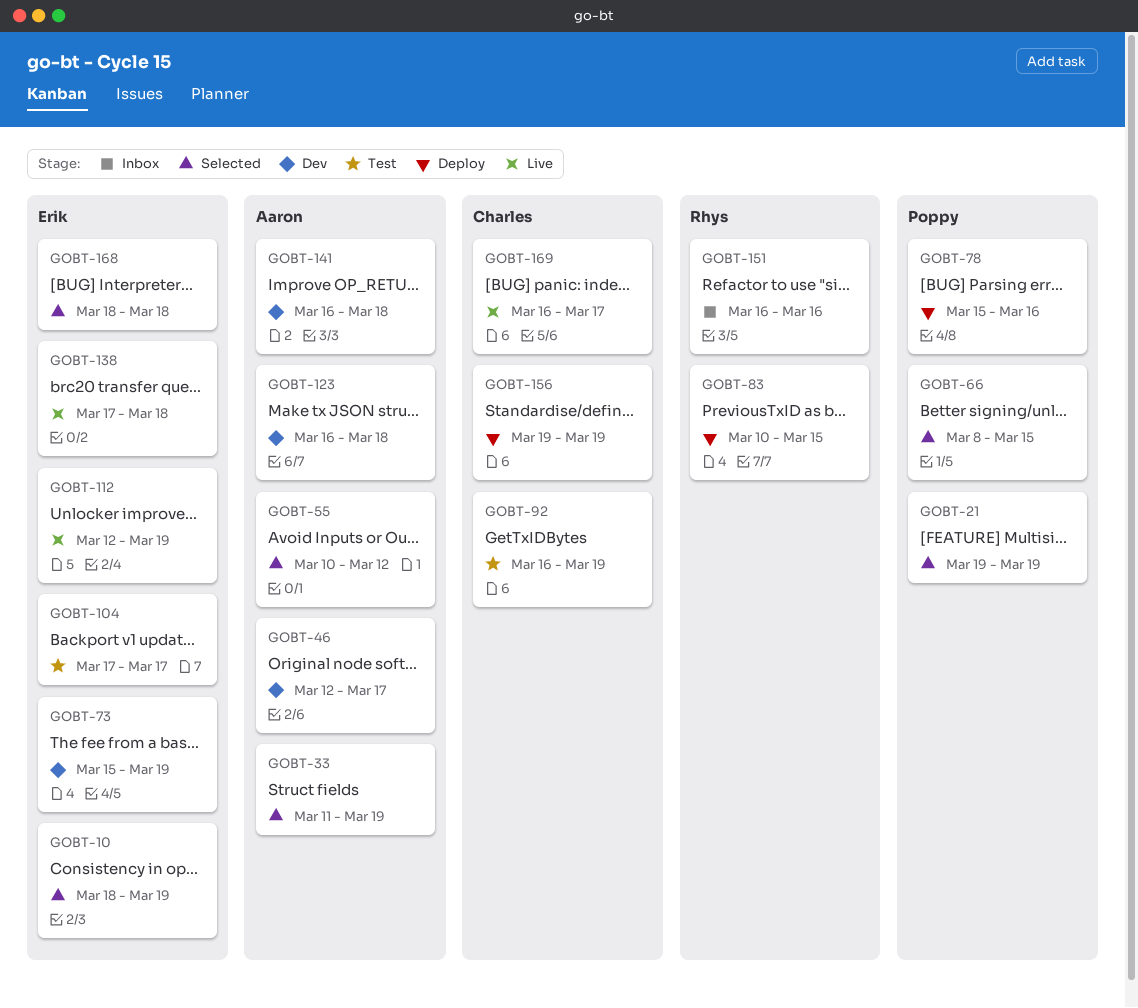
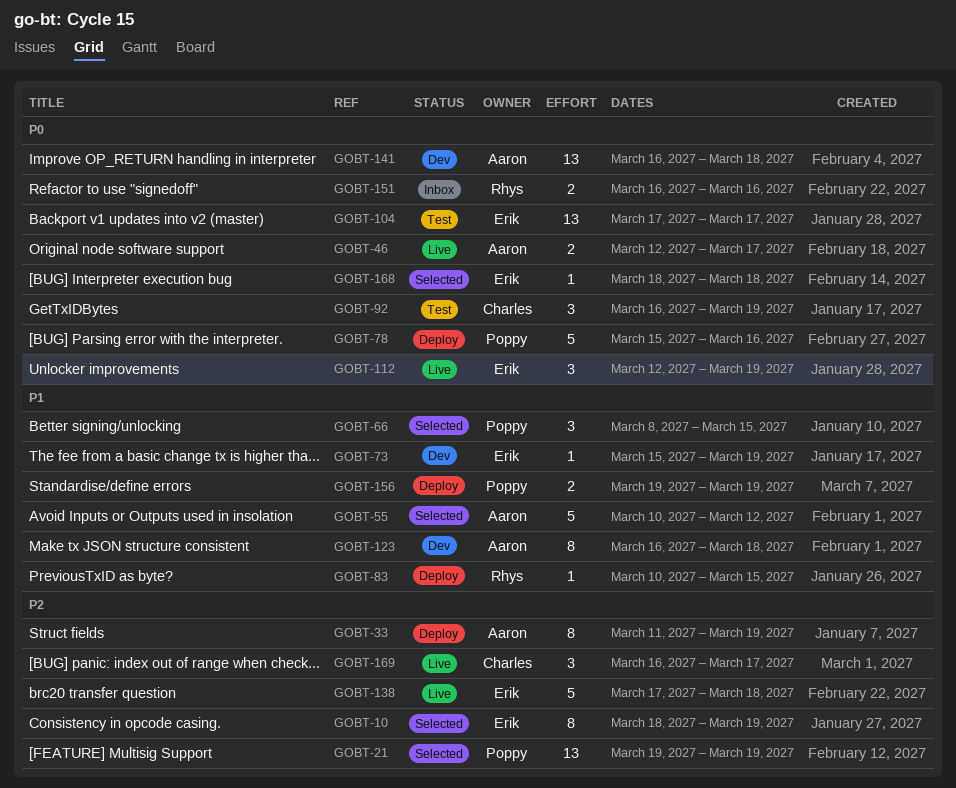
GOBT-33, status: Selected -> Deploy
GOBT-46, status: Dev -> Live
GOBT-156, owner: Charles -> Poppy

